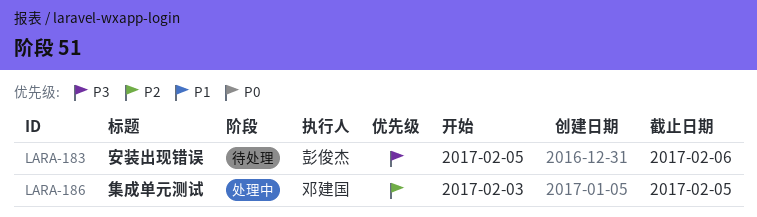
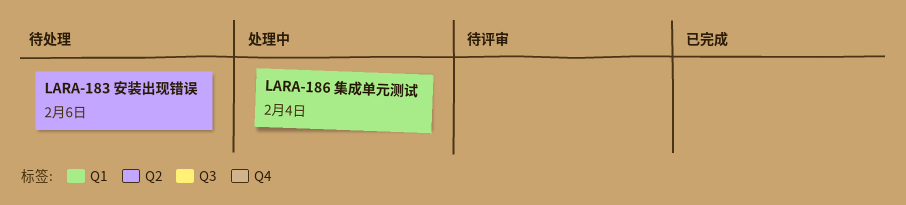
LARA-186, due: Feb 5 -> Feb 4

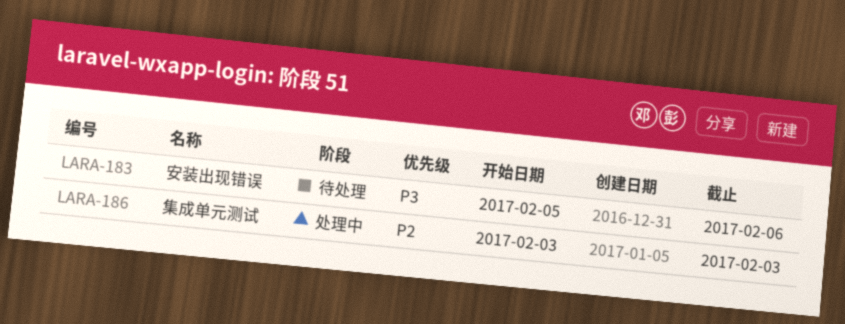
LARA-186, due: Feb 4 -> Feb 3

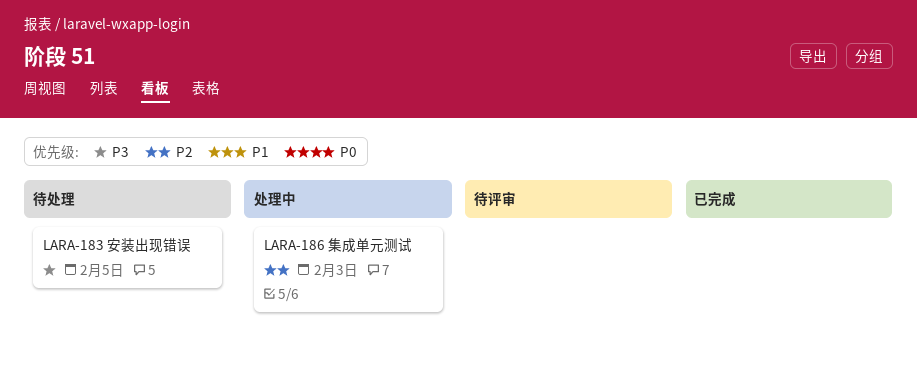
LARA-183, due: Feb 6 -> Feb 5

